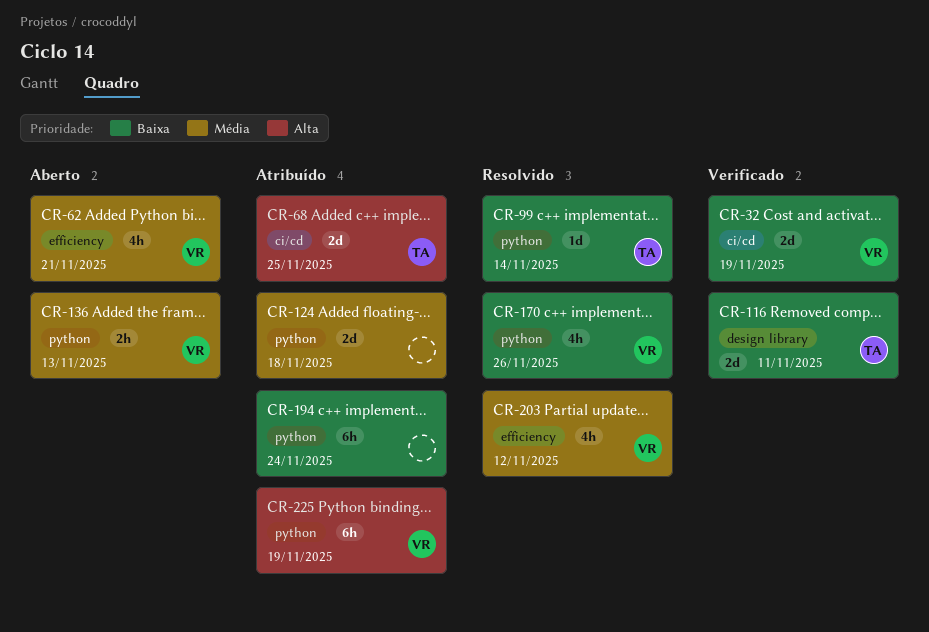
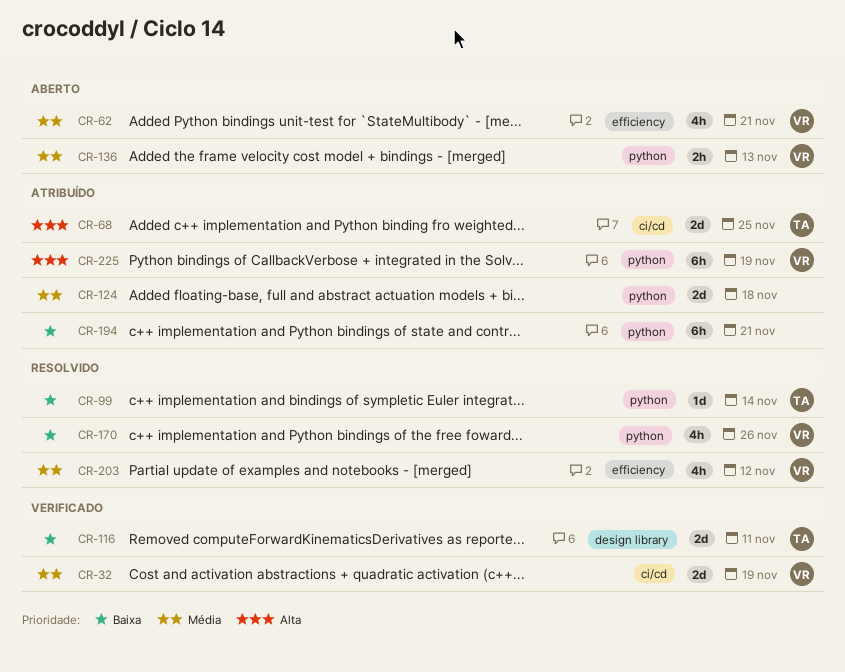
CR-32, priority: Baixa -> Média
CR-194, due: Nov 24 -> Nov 21

